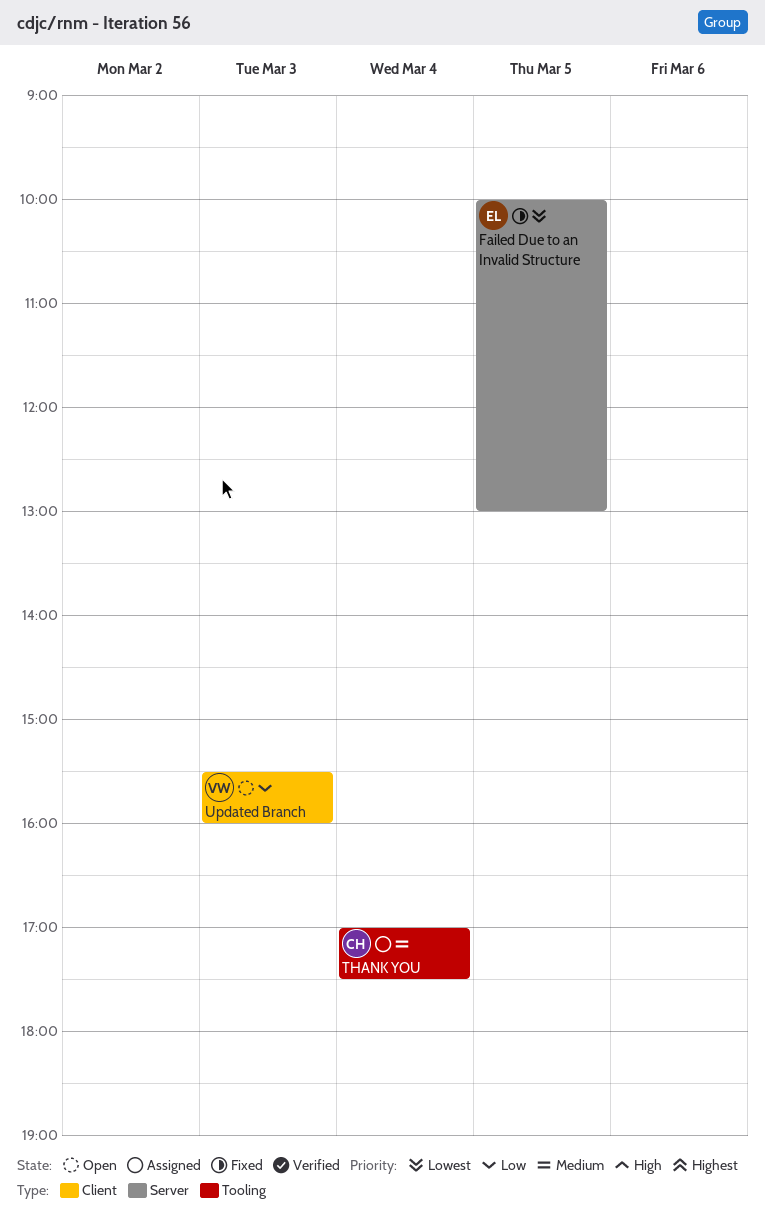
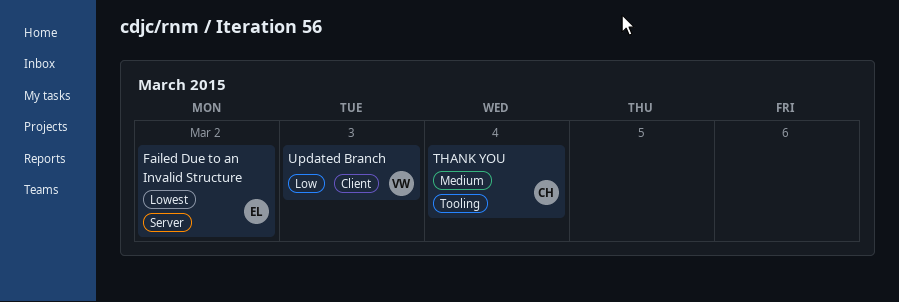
Failed Due to an Invalid Structure, day: Mar 5 -> Mar 2

